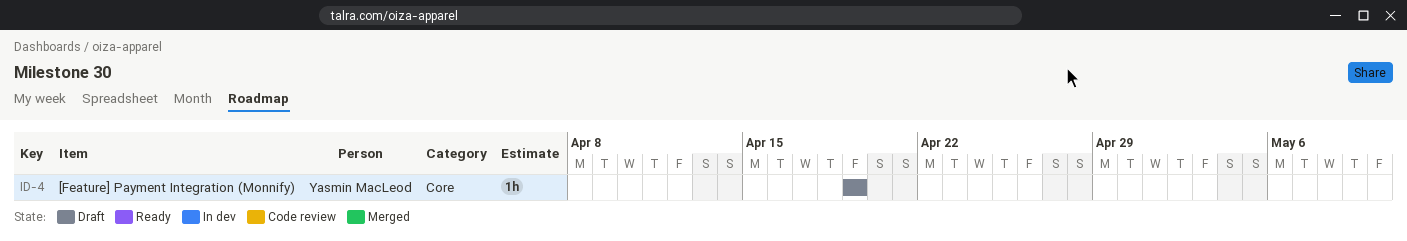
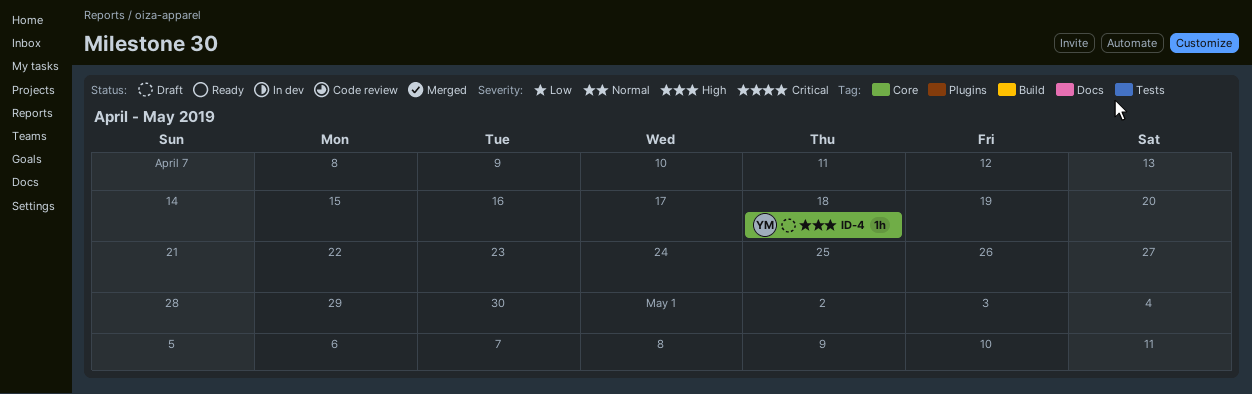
ID-4, start: Apr 19 -> Apr 18
ID-4, due: Apr 19 -> Apr 18

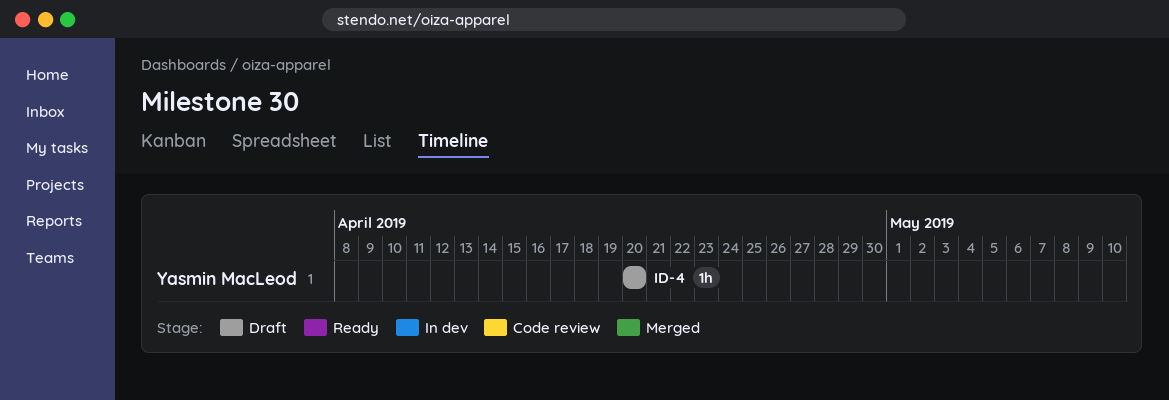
ID-4, start: Apr 18 -> Apr 20
ID-4, due: Apr 18 -> Apr 20

